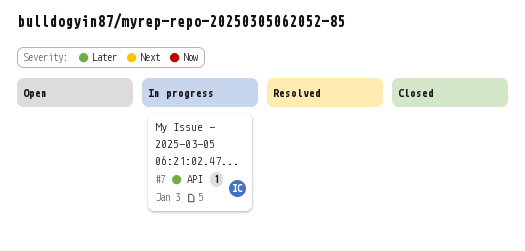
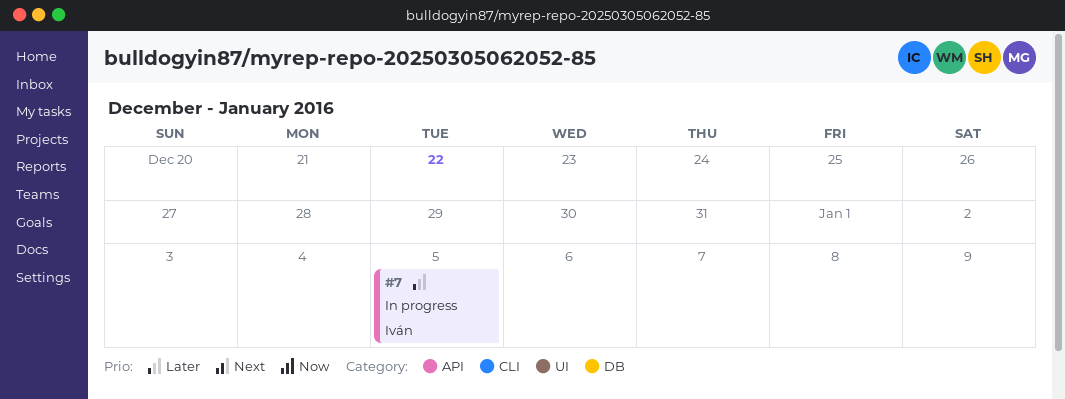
#7, due: Jan 3 -> Jan 5

